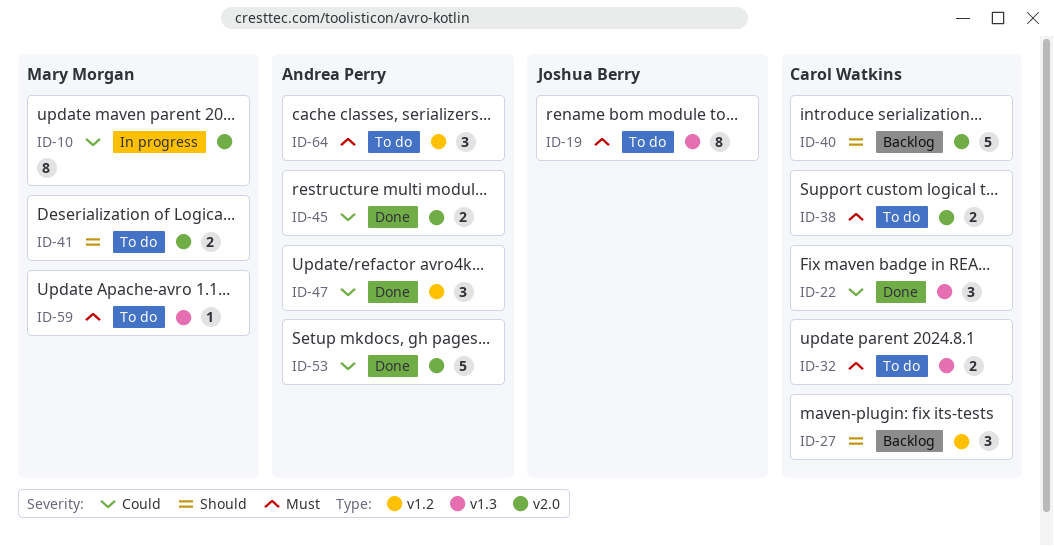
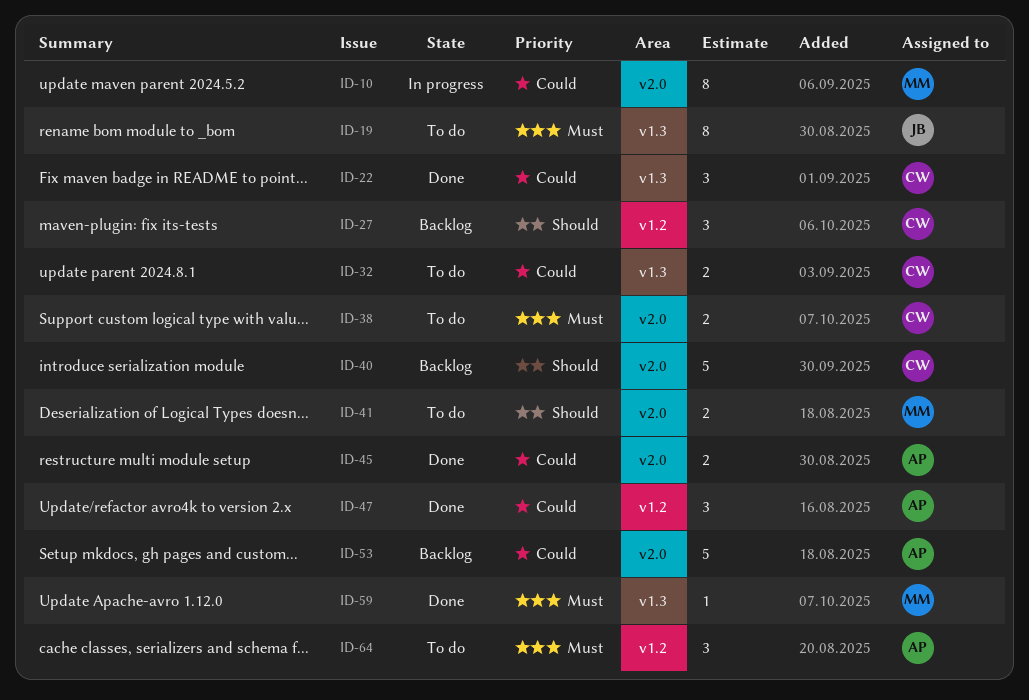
ID-32, priority: Must -> Could
ID-53, status: Done -> Backlog
ID-59, status: To do -> Done

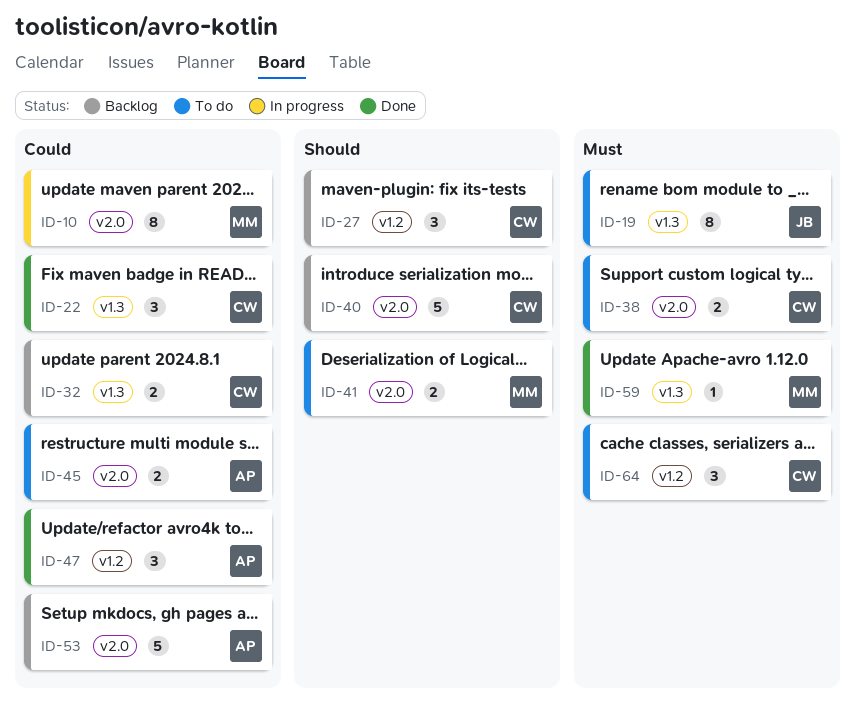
ID-32, status: To do -> Backlog
ID-45, status: Done -> To do
ID-64, owner: AP -> CW

